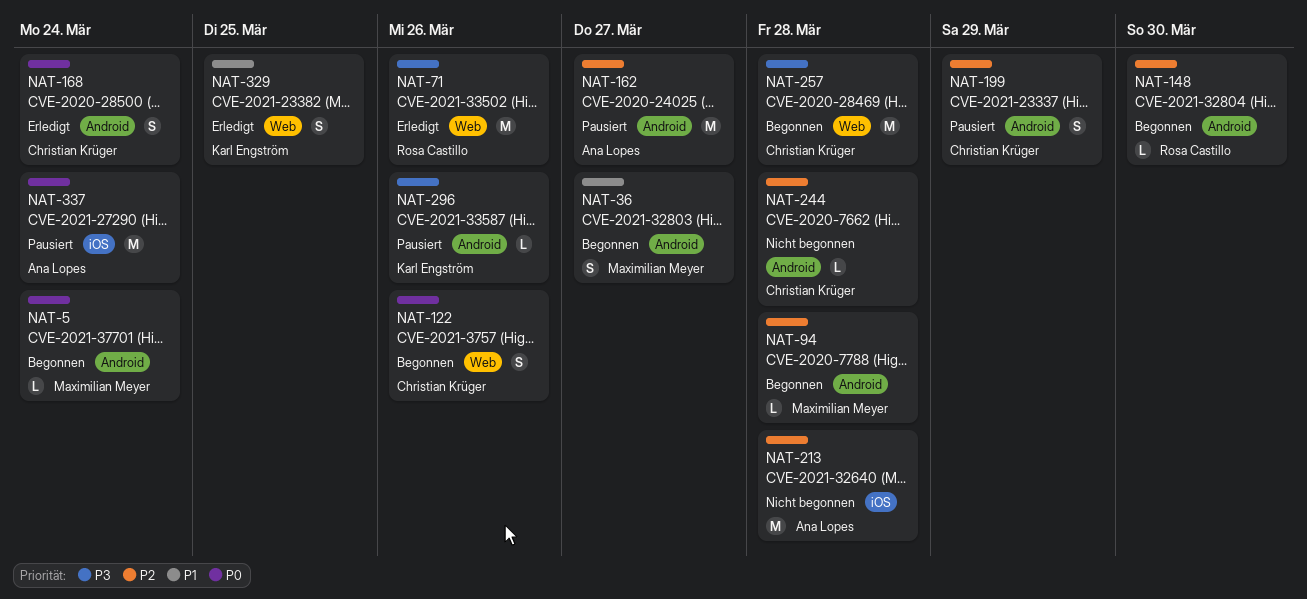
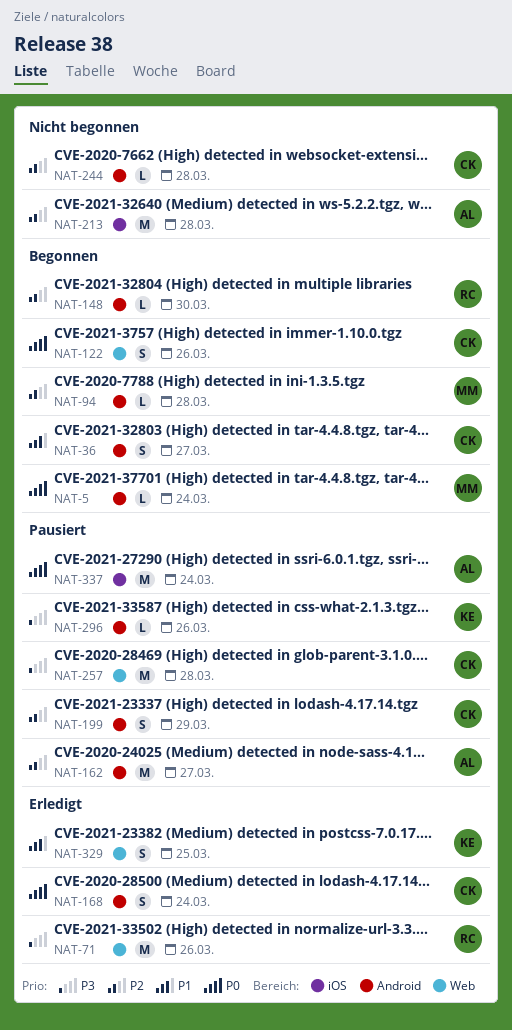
NAT-36, owner: Maximilian Meyer -> Christian Krüger
NAT-257, status: Begonnen -> Pausiert

